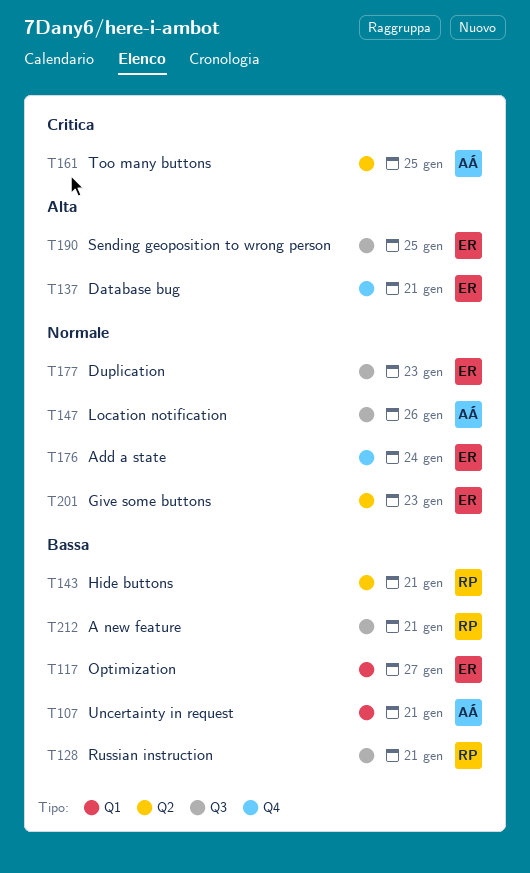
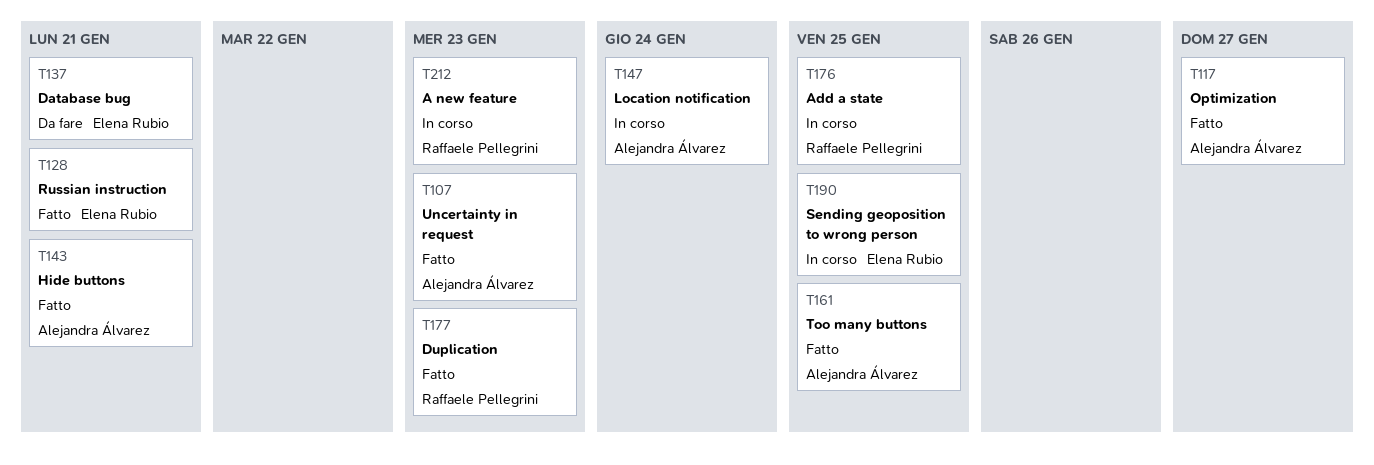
T107, due: Jan 21 -> Jan 23
T117, owner: Elena Rubio -> Alejandra Álvarez
T128, owner: Raffaele Pellegrini -> Elena Rubio
T143, owner: Raffaele Pellegrini -> Alejandra Álvarez
T147, due: Jan 26 -> Jan 24
T176, owner: Elena Rubio -> Raffaele Pellegrini
T176, due: Jan 24 -> Jan 25
T177, owner: Elena Rubio -> Raffaele Pellegrini
T201: present -> none
T212, due: Jan 21 -> Jan 23

